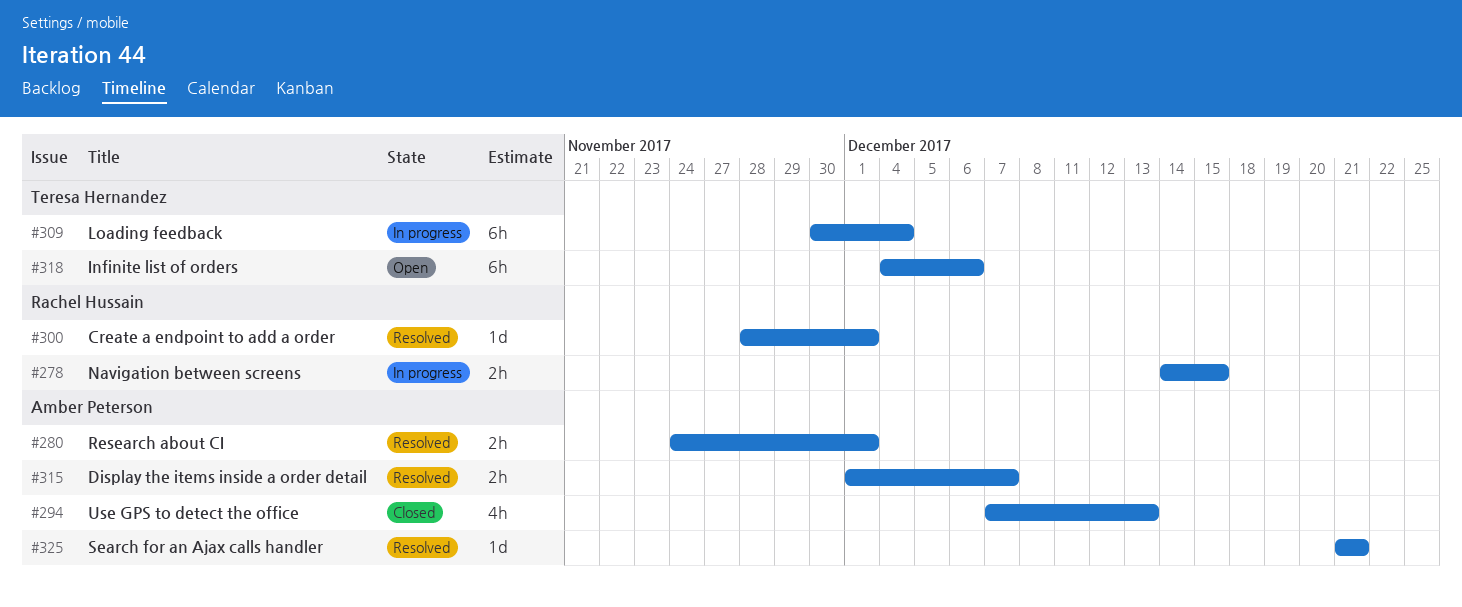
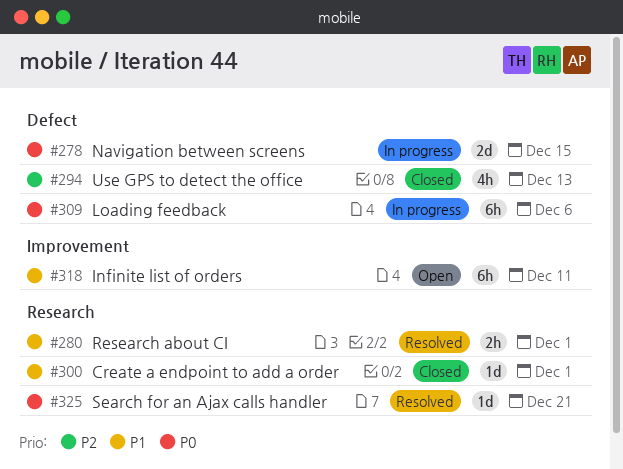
#278, estimate: 2h -> 2d
#300, status: Resolved -> Closed
#309, due: Dec 4 -> Dec 6
#315: present -> none
#318, due: Dec 6 -> Dec 11

